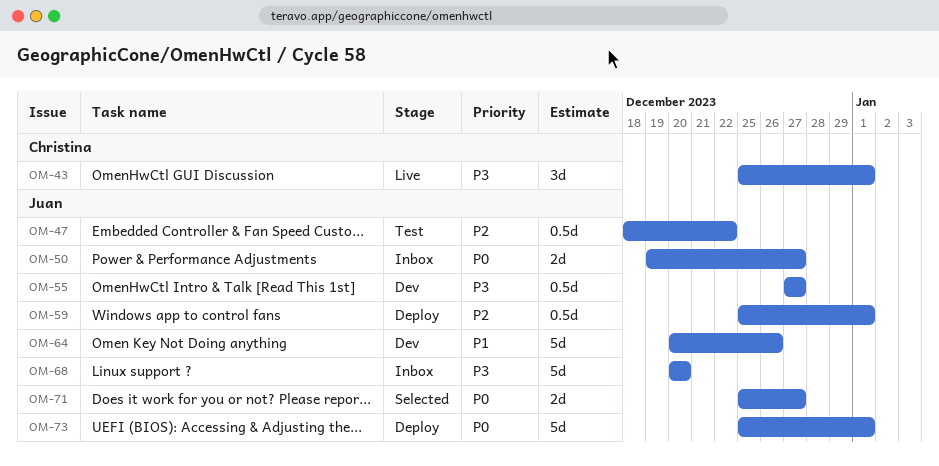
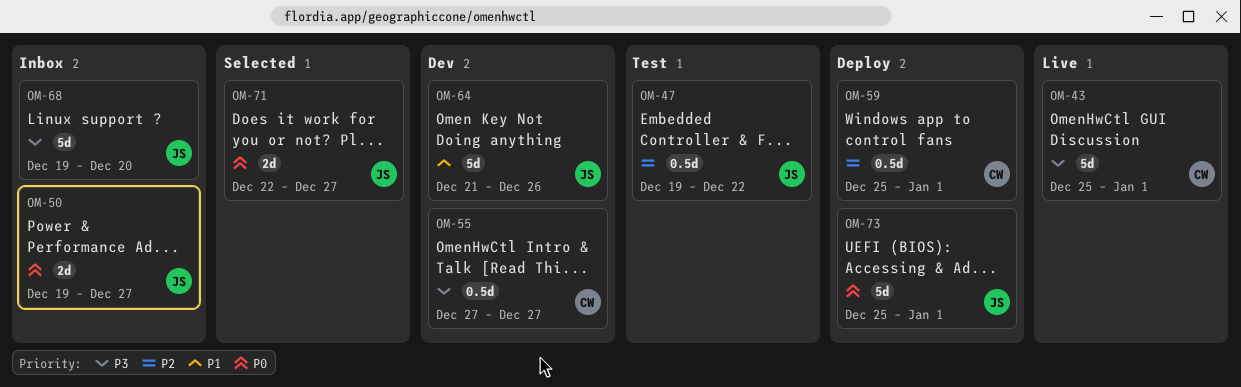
OM-43, estimate: 3d -> 5d
OM-47, start: Dec 18 -> Dec 19
OM-55, owner: Juan -> Christina
OM-59, owner: Juan -> Christina
OM-64, start: Dec 20 -> Dec 21
OM-68, start: Dec 20 -> Dec 19
OM-71, start: Dec 25 -> Dec 22

